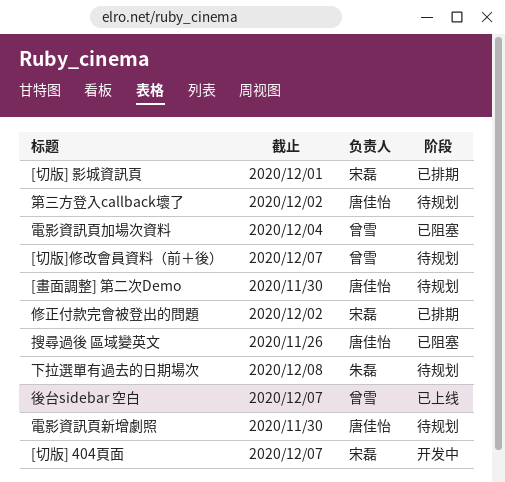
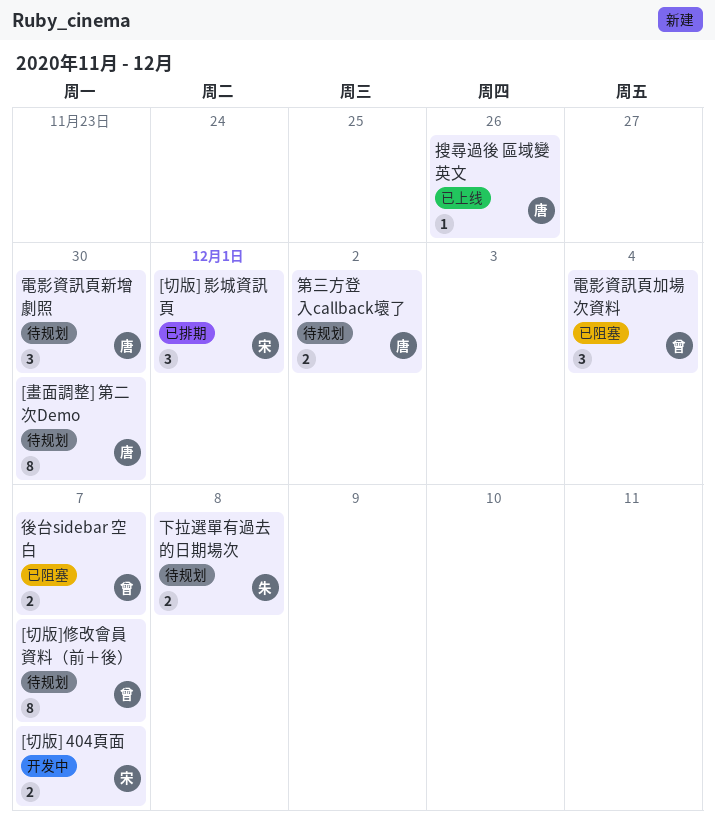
修正付款完會被登出的問題: present -> none
後台sidebar 空白, status: 已上线 -> 已阻塞
搜尋過後 區域變英文, status: 已阻塞 -> 已上线

